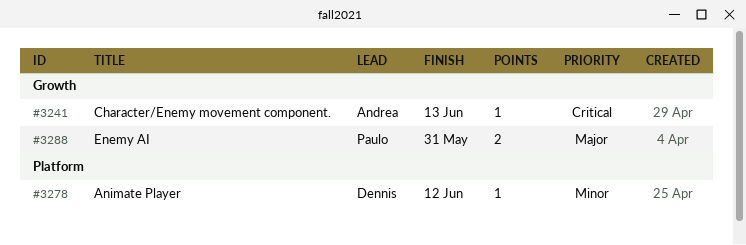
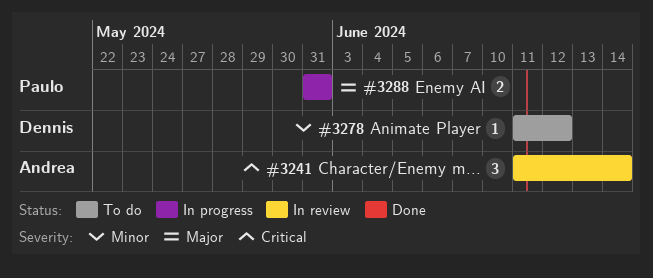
#3241, estimate: 1 -> 3
#3241, due: Jun 13 -> Jun 14

